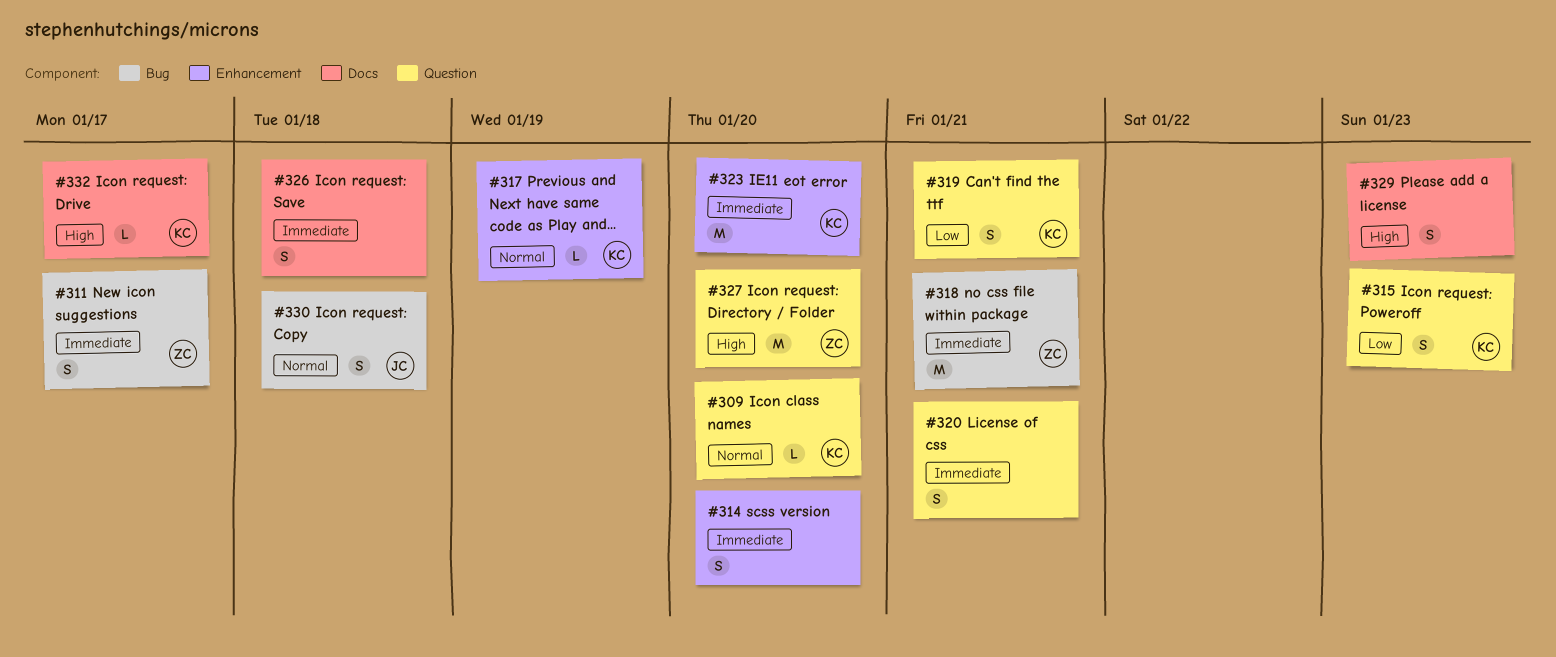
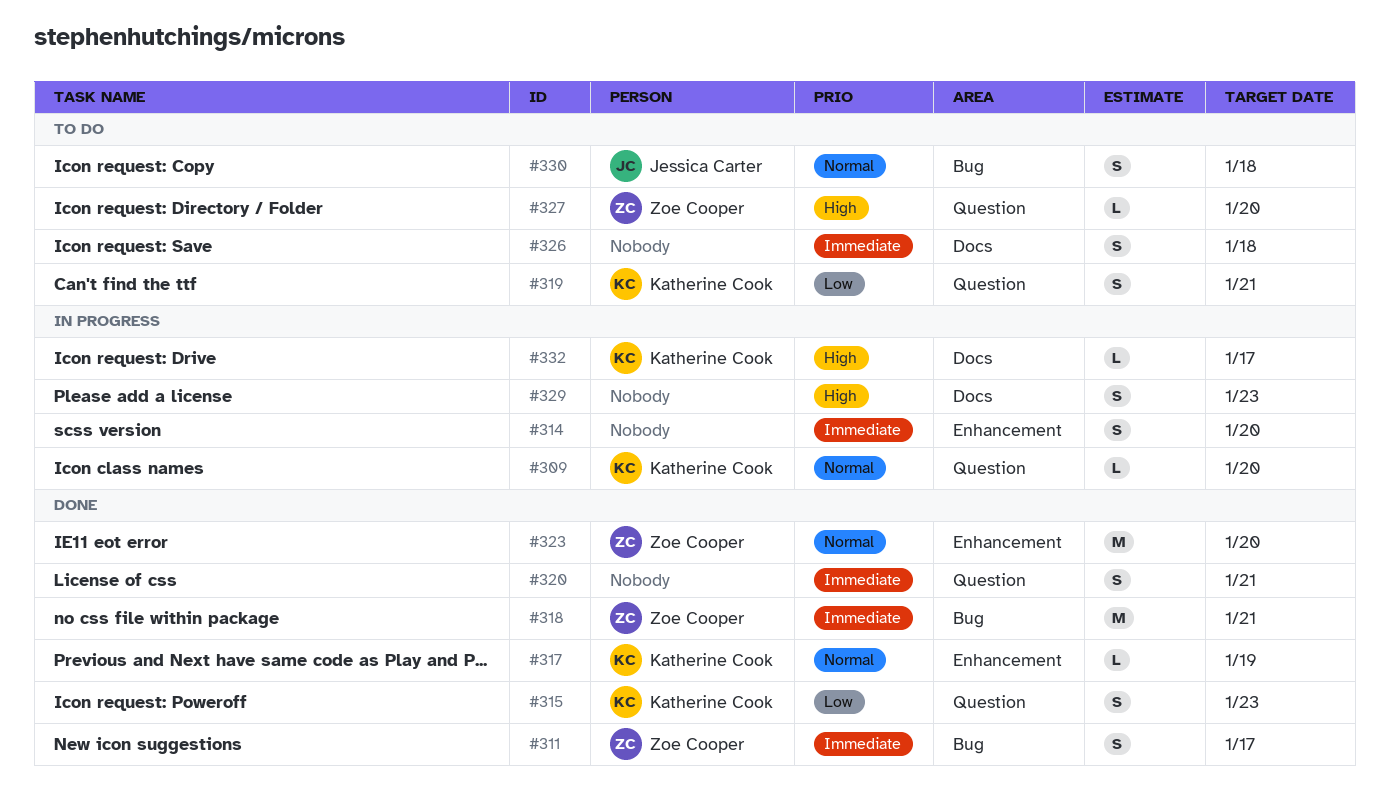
#323, owner: Katherine Cook -> Zoe Cooper
#323, priority: Immediate -> Normal
#327, estimate: M -> L

